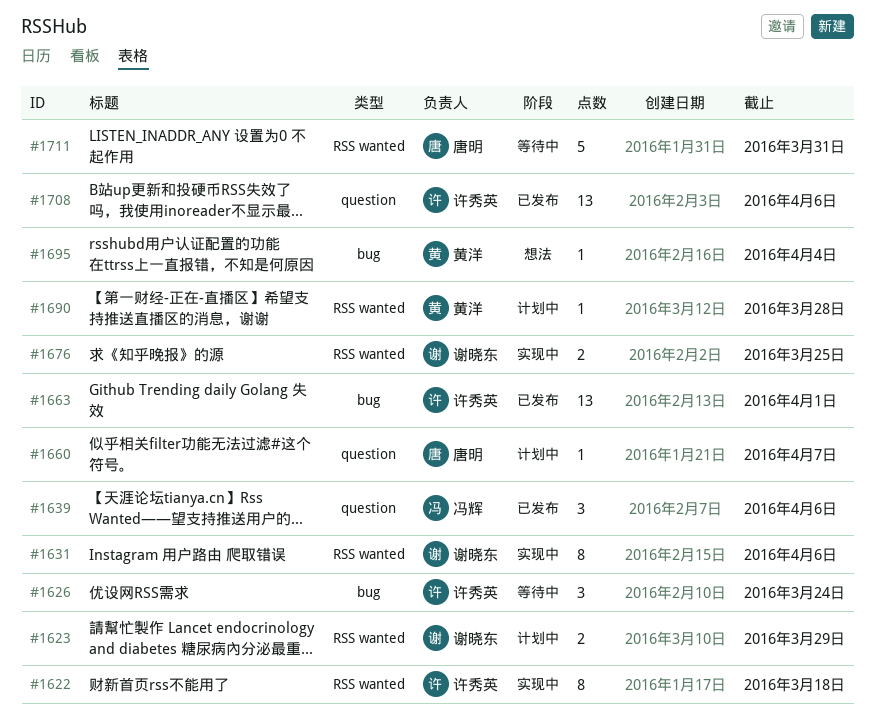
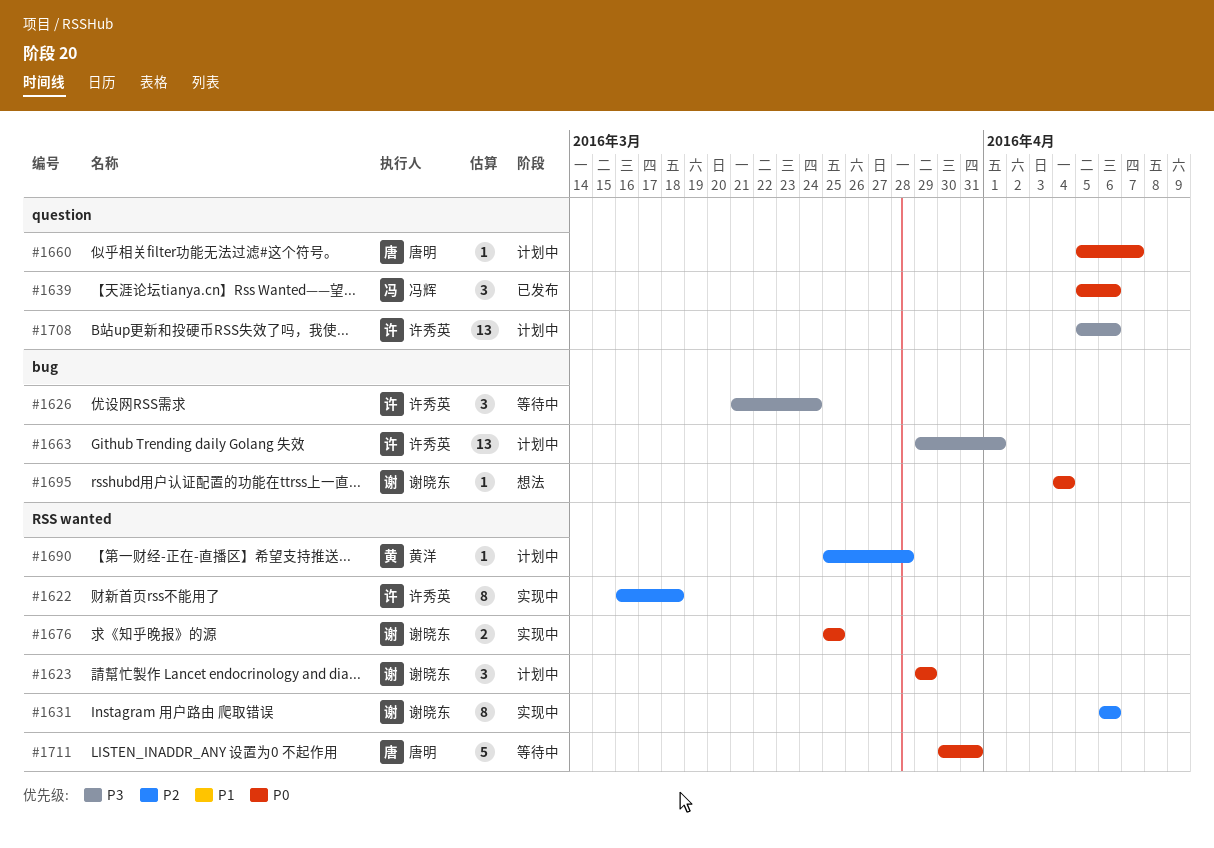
#1623, estimate: 2 -> 3
#1663, status: 已发布 -> 计划中
#1695, owner: 黄洋 -> 谢晓东
#1708, status: 已发布 -> 计划中

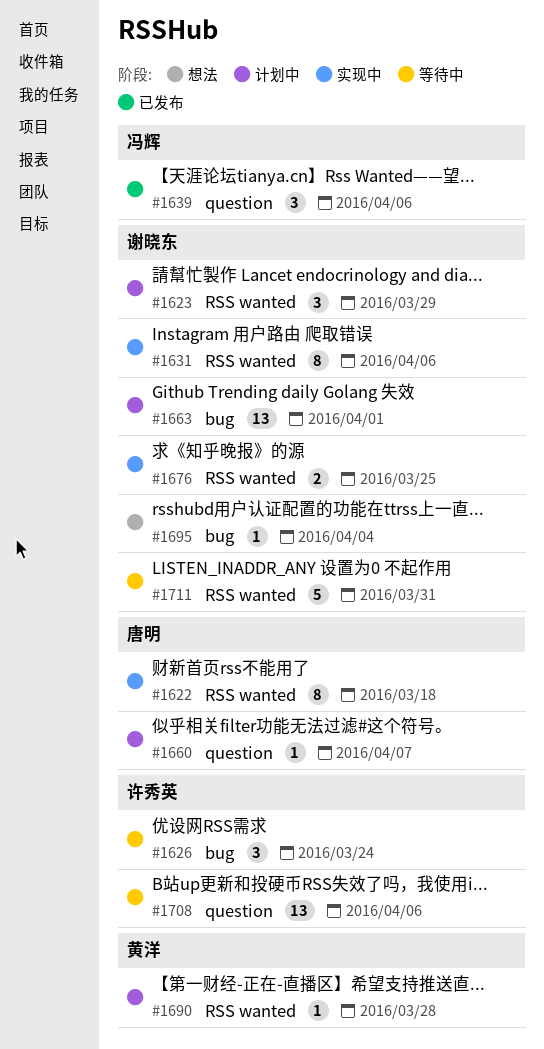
#1622, owner: 许秀英 -> 唐明
#1663, owner: 许秀英 -> 谢晓东
#1708, status: 计划中 -> 等待中
#1711, owner: 唐明 -> 谢晓东

